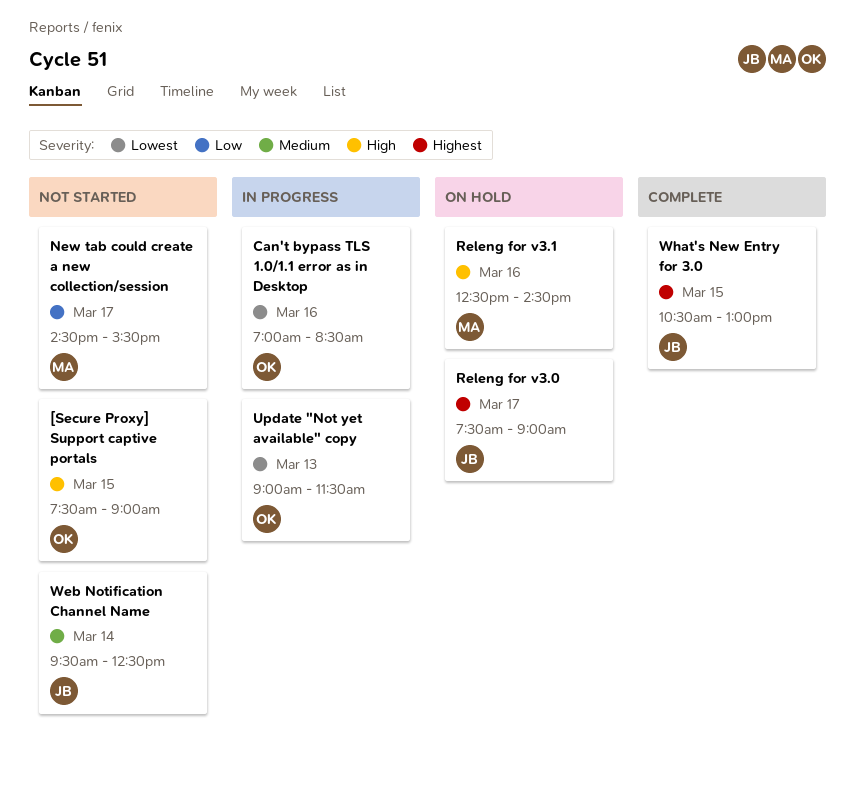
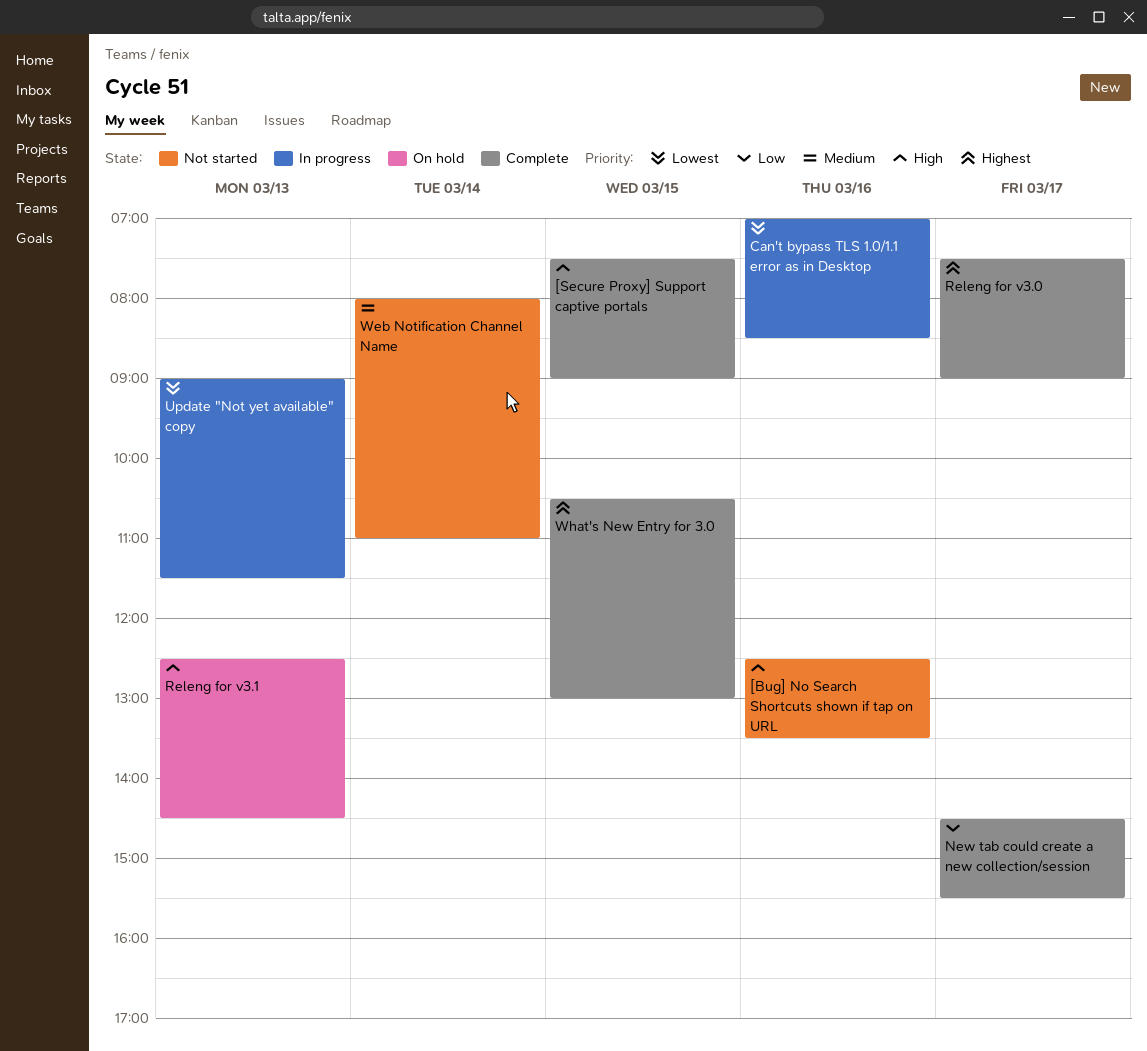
[Bug] No Search Shortcuts shown if tap on URL: none -> present
[Secure Proxy] Support captive portals, status: Not started -> Complete
New tab could create a new collection/session, status: Not started -> Complete
Releng for v3.0, status: On hold -> Complete
Releng for v3.1, day: Mar 16 -> Mar 13
Web Notification Channel Name, begins: 09:30 -> 08:00
Web Notification Channel Name, ends: 12:30 -> 11:00

